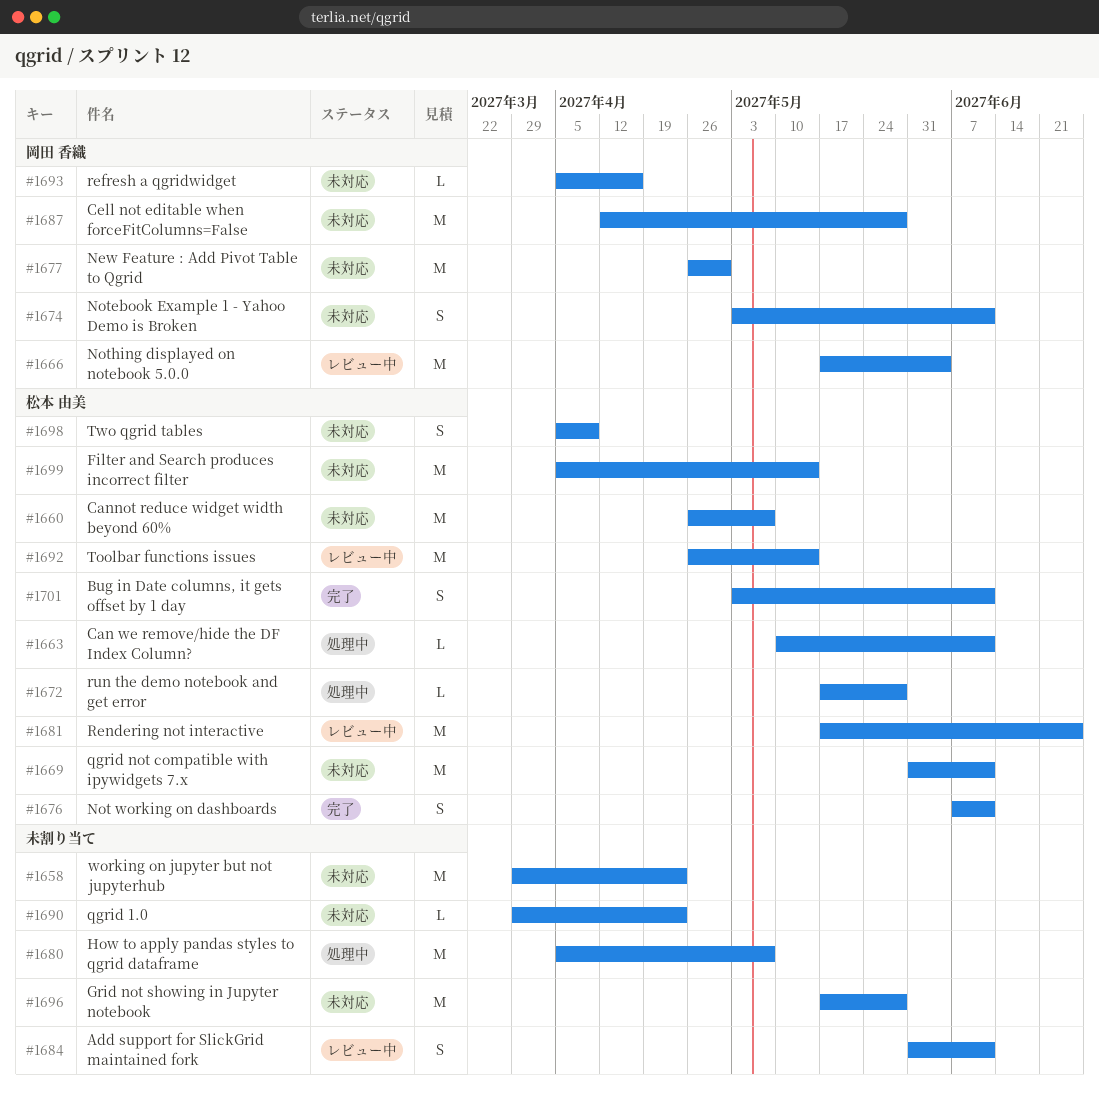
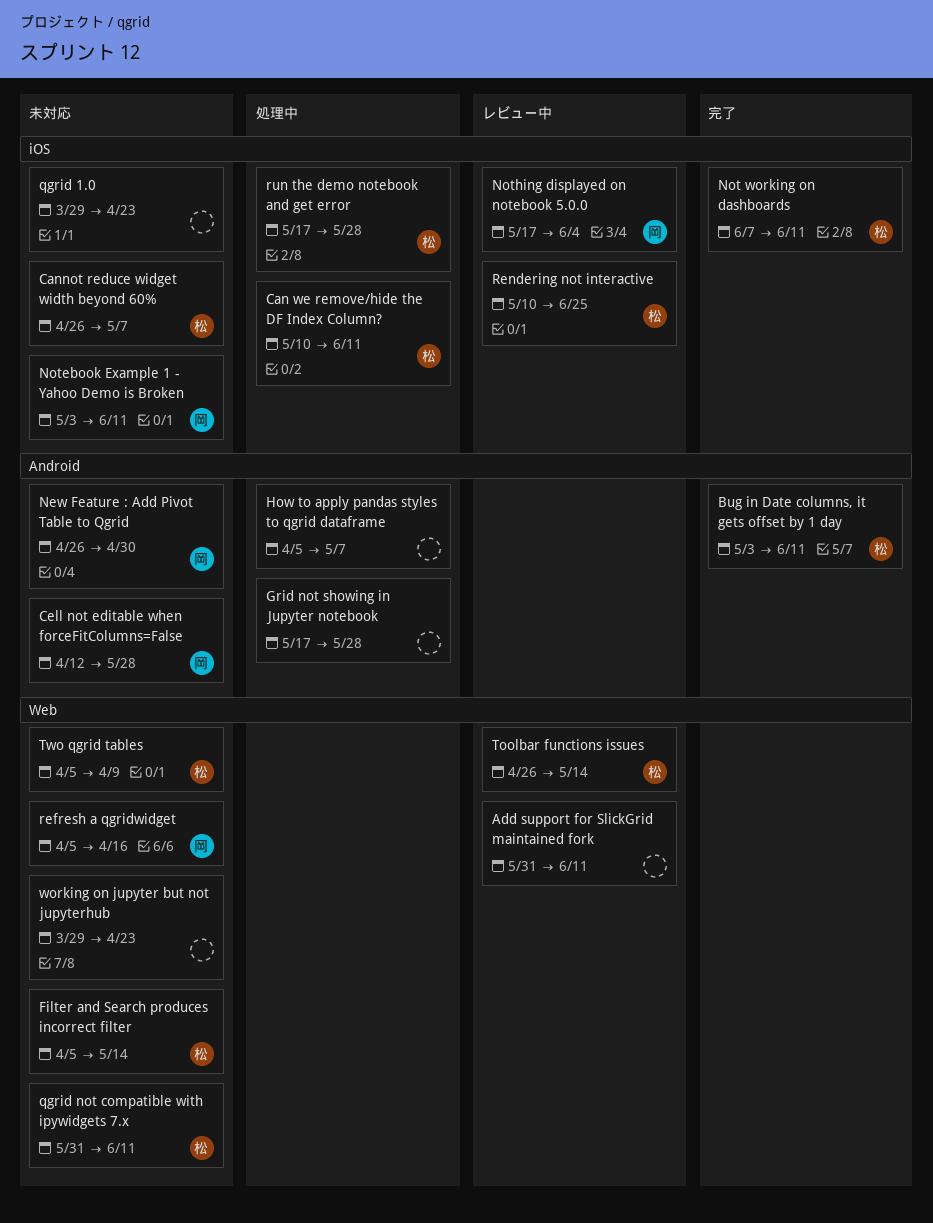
Grid not showing in Jupyter notebook, status: 未対応 -> 処理中
Rendering not interactive, start: May 17 -> May 10

